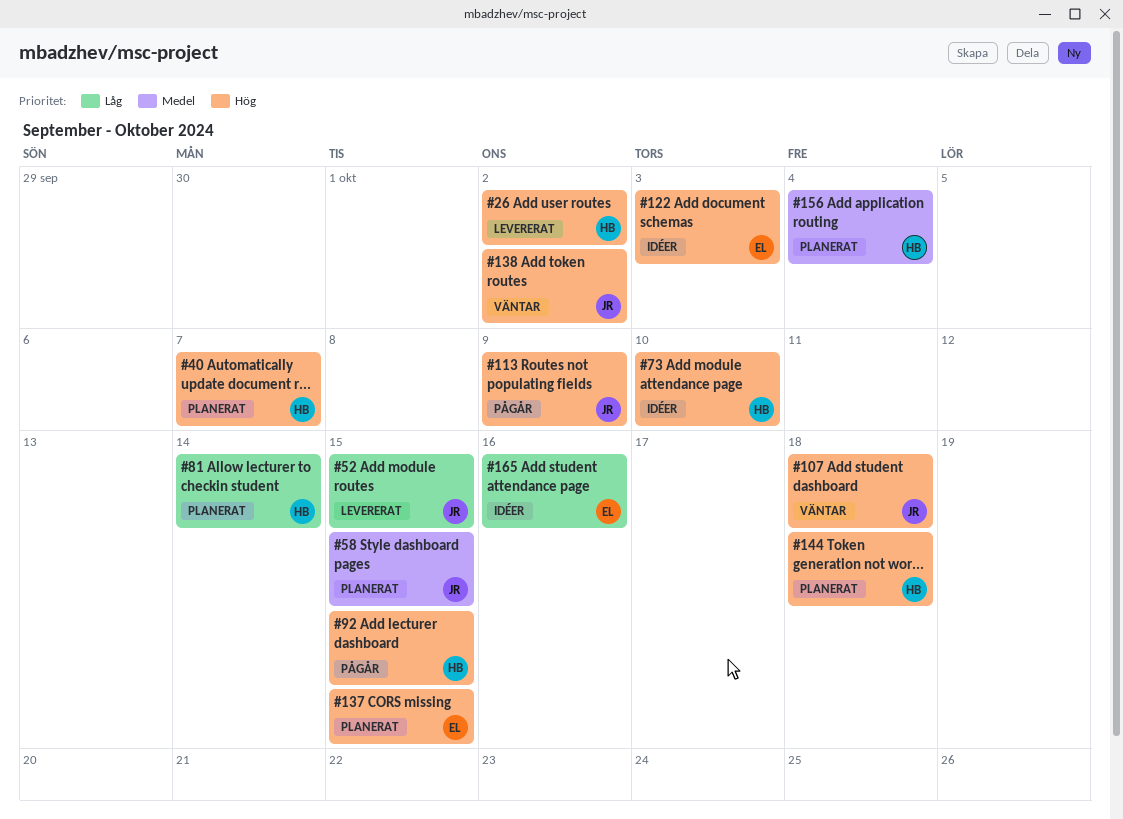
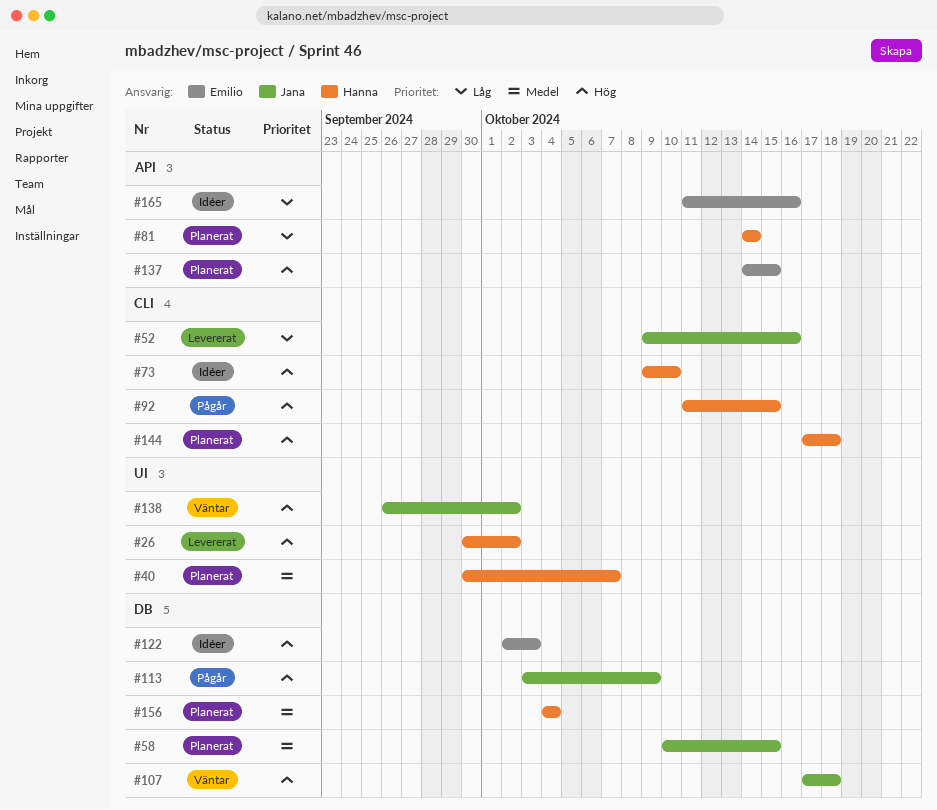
#40, priority: Hög -> Medel
#52, due: Oct 15 -> Oct 16

